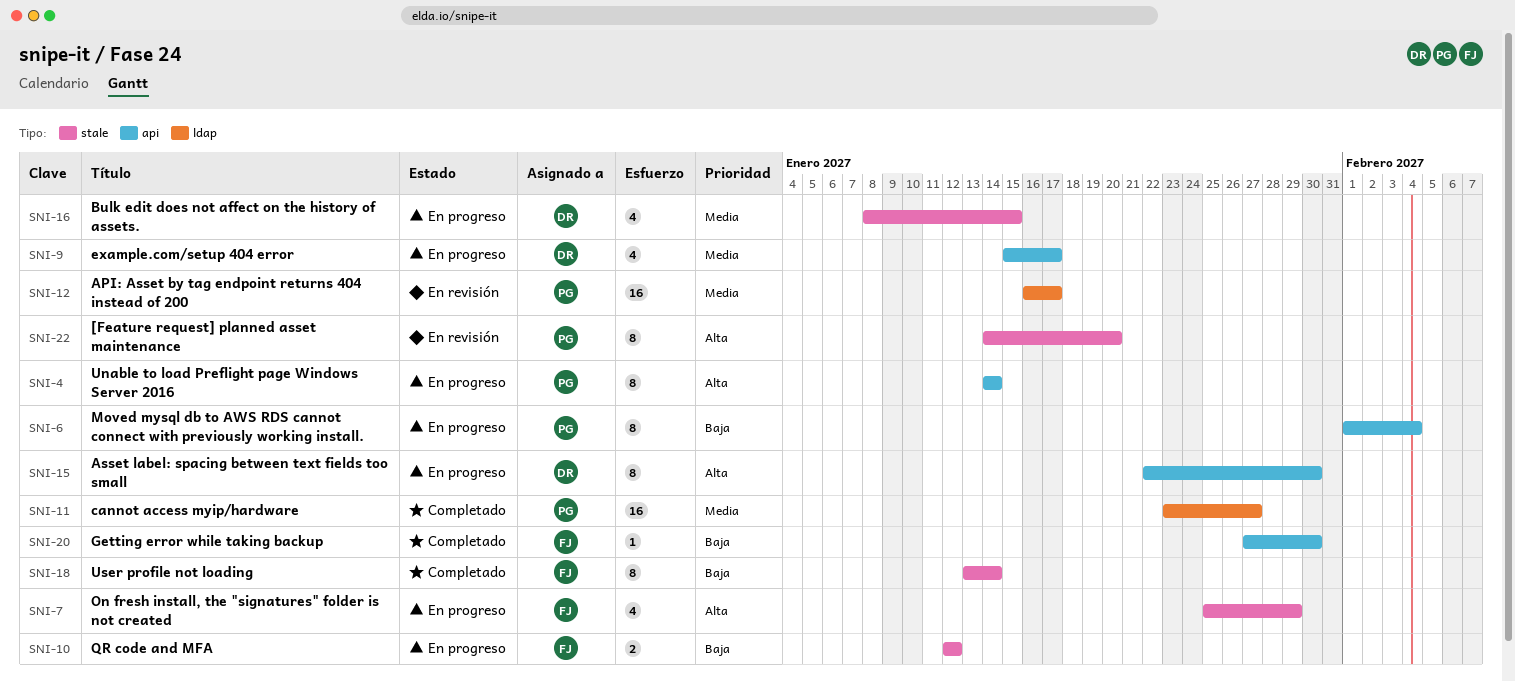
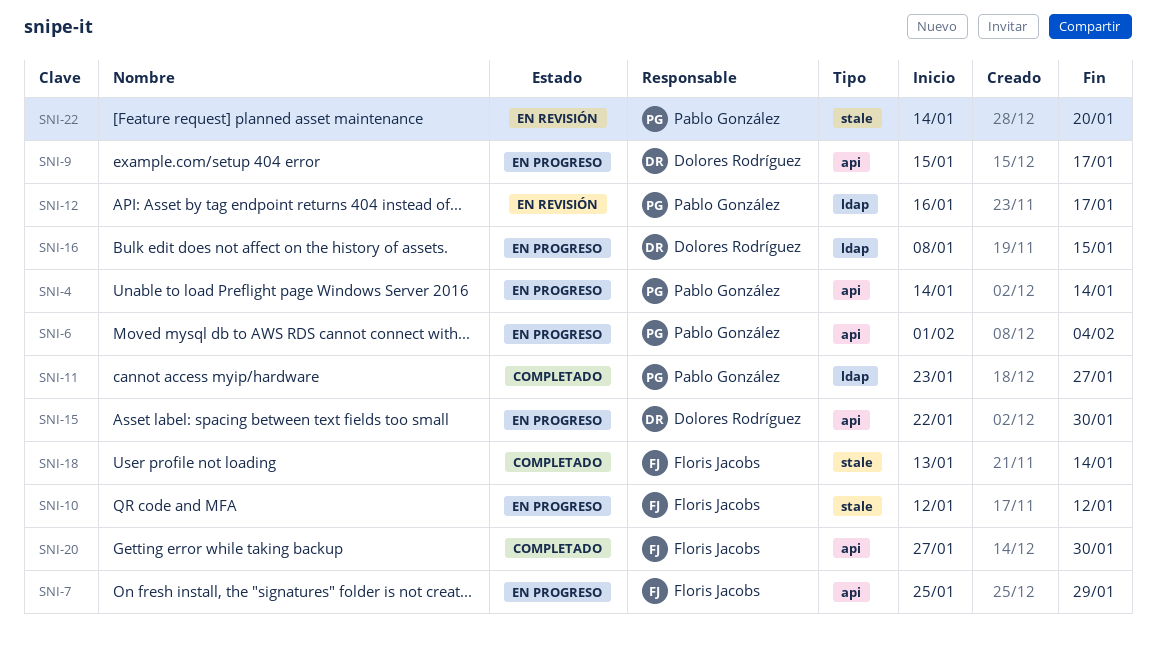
SNI-7, label: stale -> api
SNI-16, label: stale -> ldap

